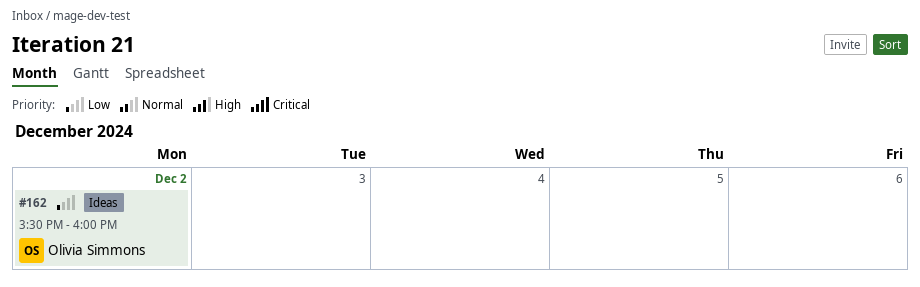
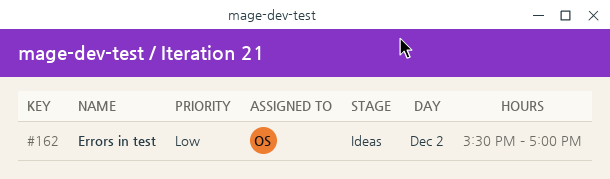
#162, ends: 16:00 -> 17:00

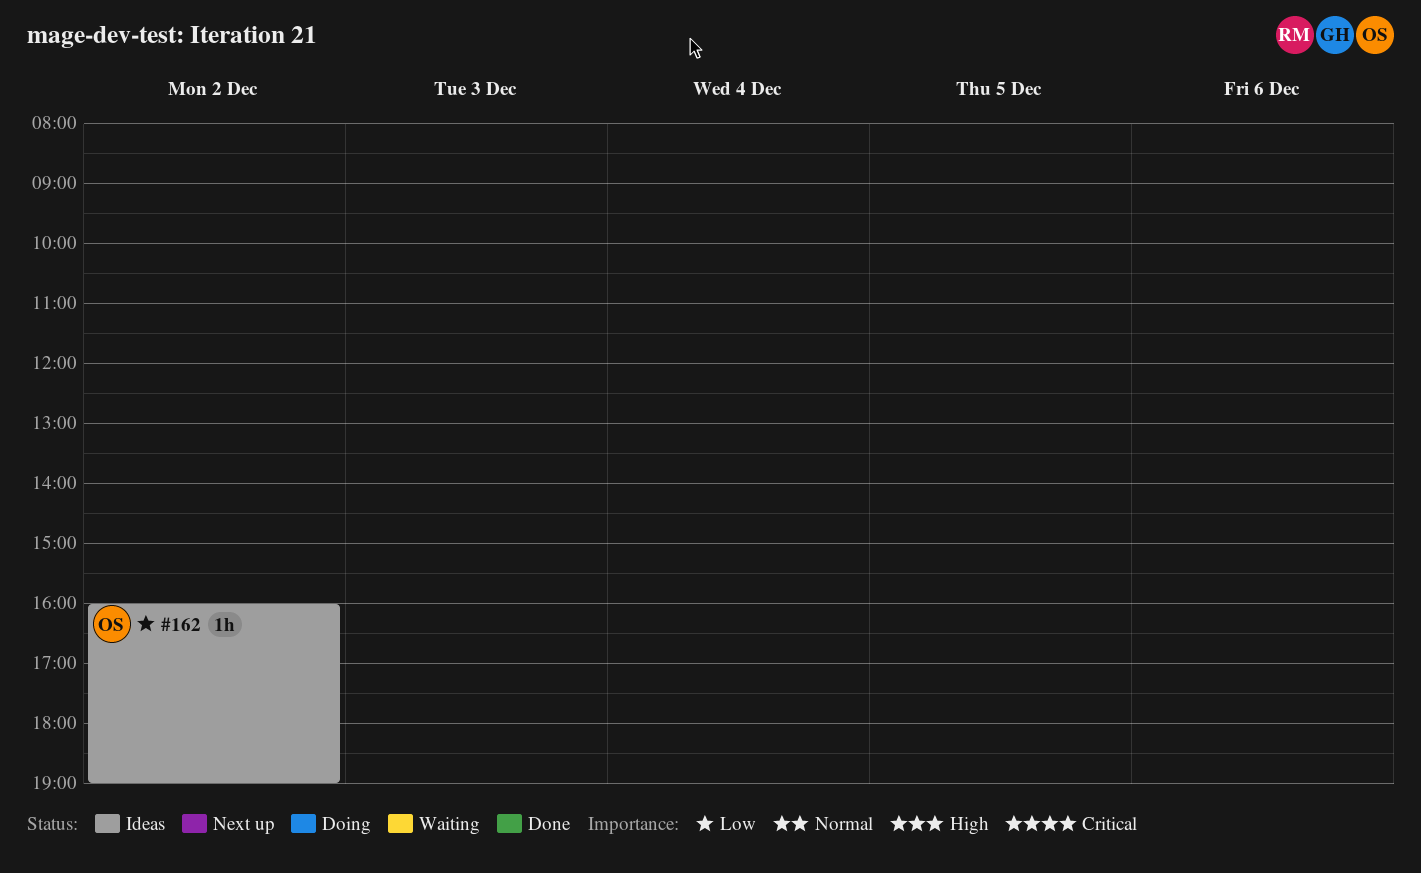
#162, begins: 15:30 -> 16:00
#162, ends: 17:00 -> 19:00

